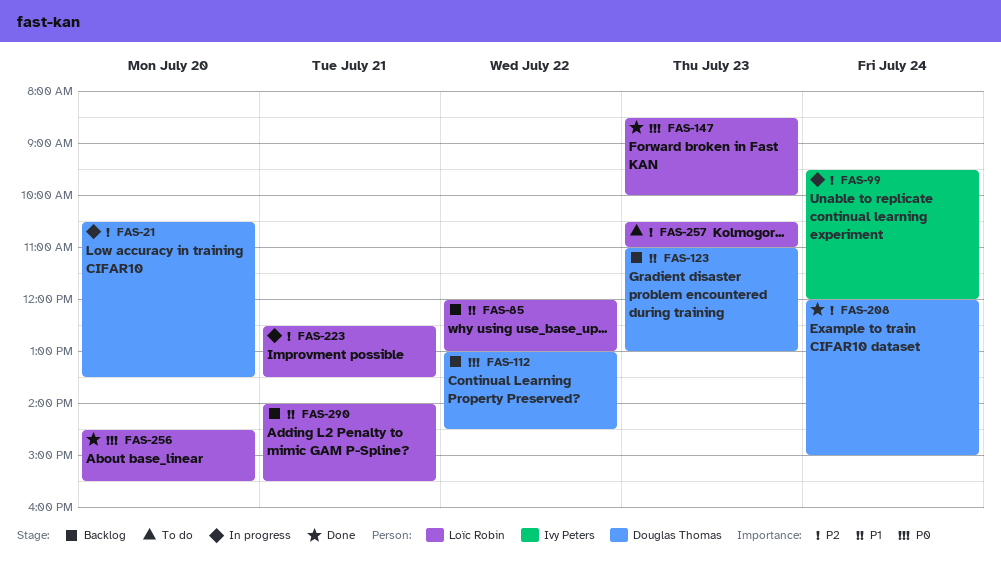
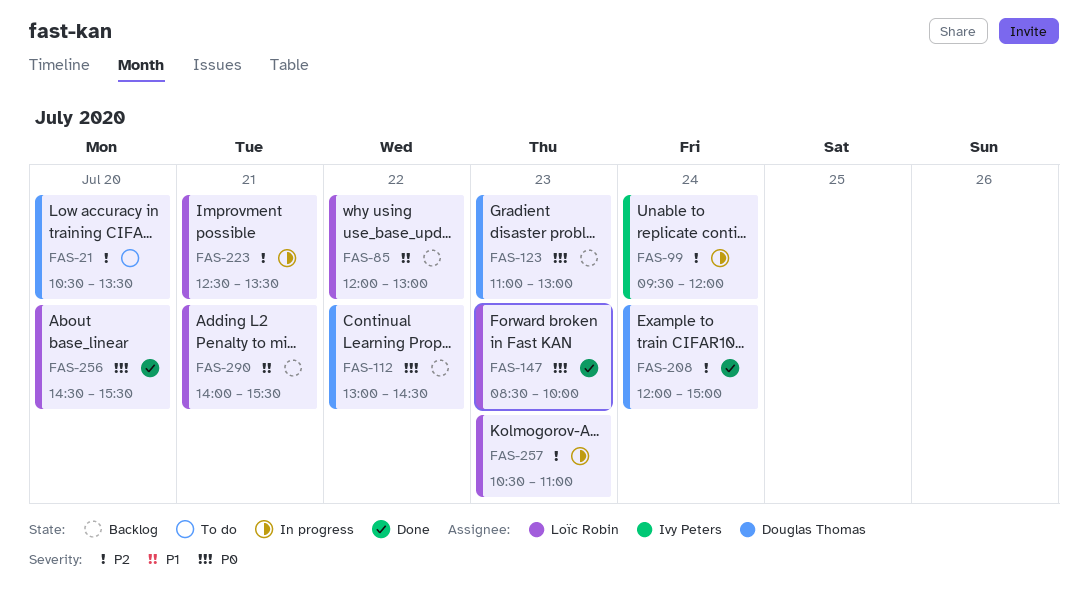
FAS-21, status: In progress -> To do
FAS-123, priority: P1 -> P0
FAS-257, status: To do -> In progress

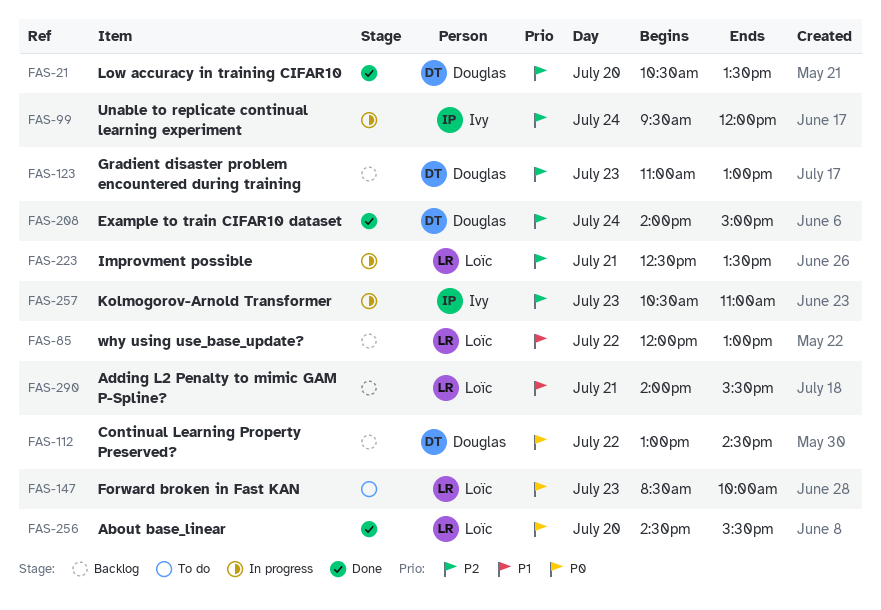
FAS-21, status: To do -> Done
FAS-123, priority: P0 -> P2
FAS-147, status: Done -> To do
FAS-208, begins: 12:00 -> 14:00
FAS-257, owner: Loïc Robin -> Ivy Peters

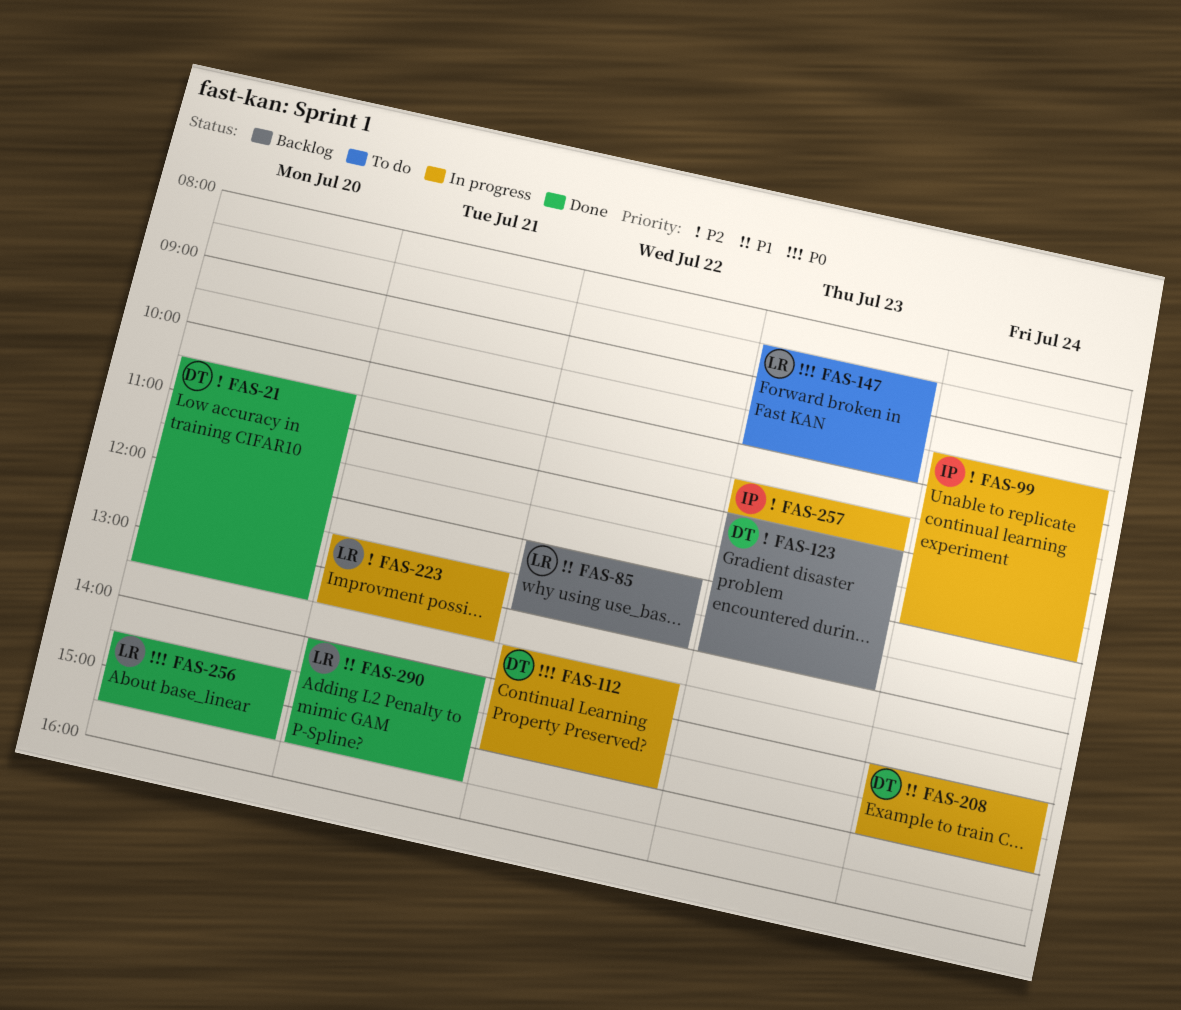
FAS-112, status: Backlog -> In progress
FAS-112, begins: 13:00 -> 13:30
FAS-112, ends: 14:30 -> 15:00
FAS-208, status: Done -> In progress
FAS-208, priority: P2 -> P1
FAS-290, status: Backlog -> Done

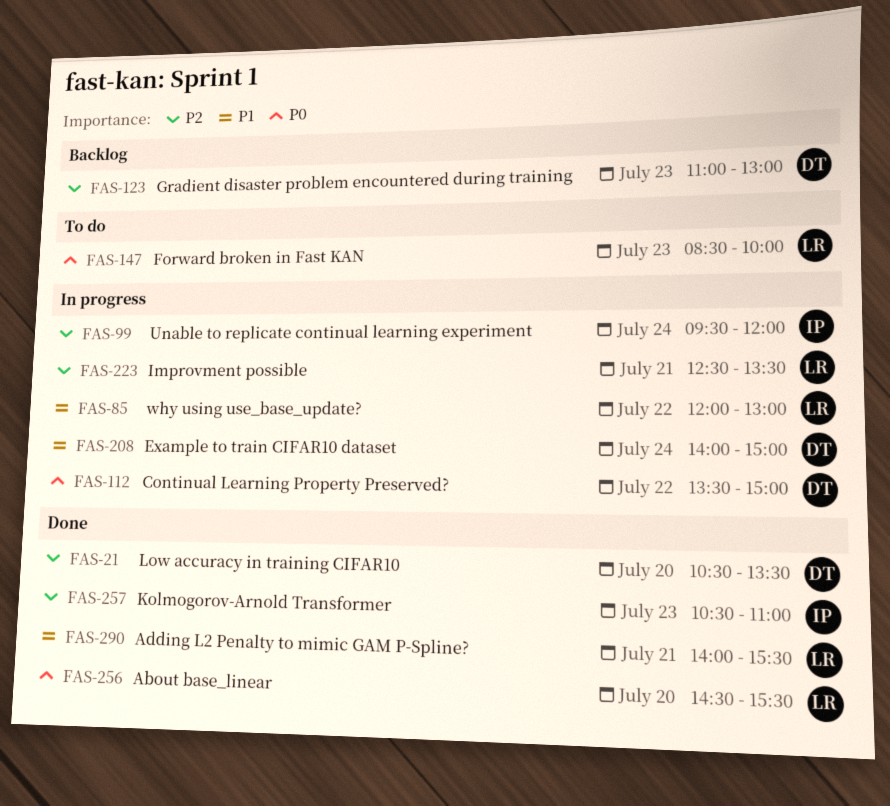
FAS-85, status: Backlog -> In progress
FAS-257, status: In progress -> Done

